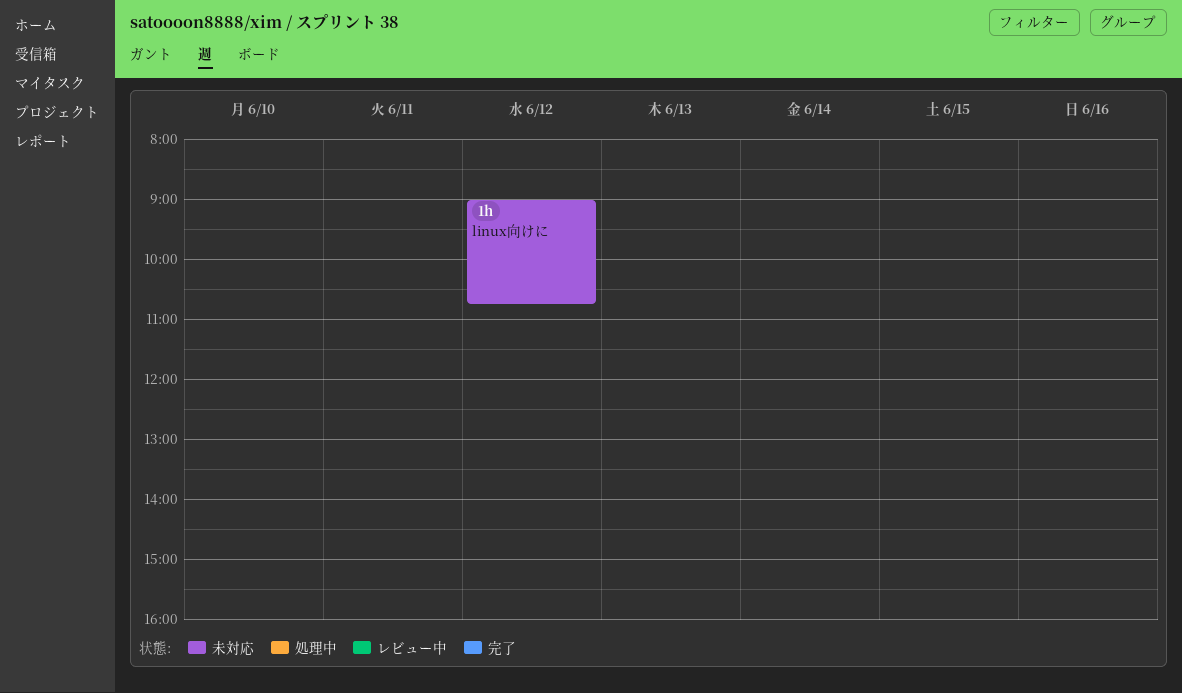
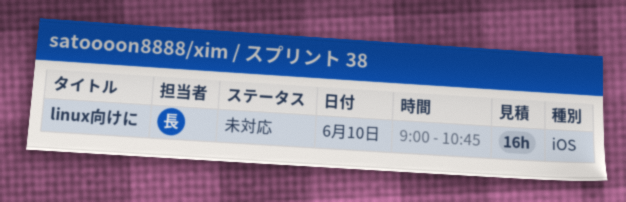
linux向けに, estimate: 1h -> 16h
linux向けに, day: Jun 12 -> Jun 10

